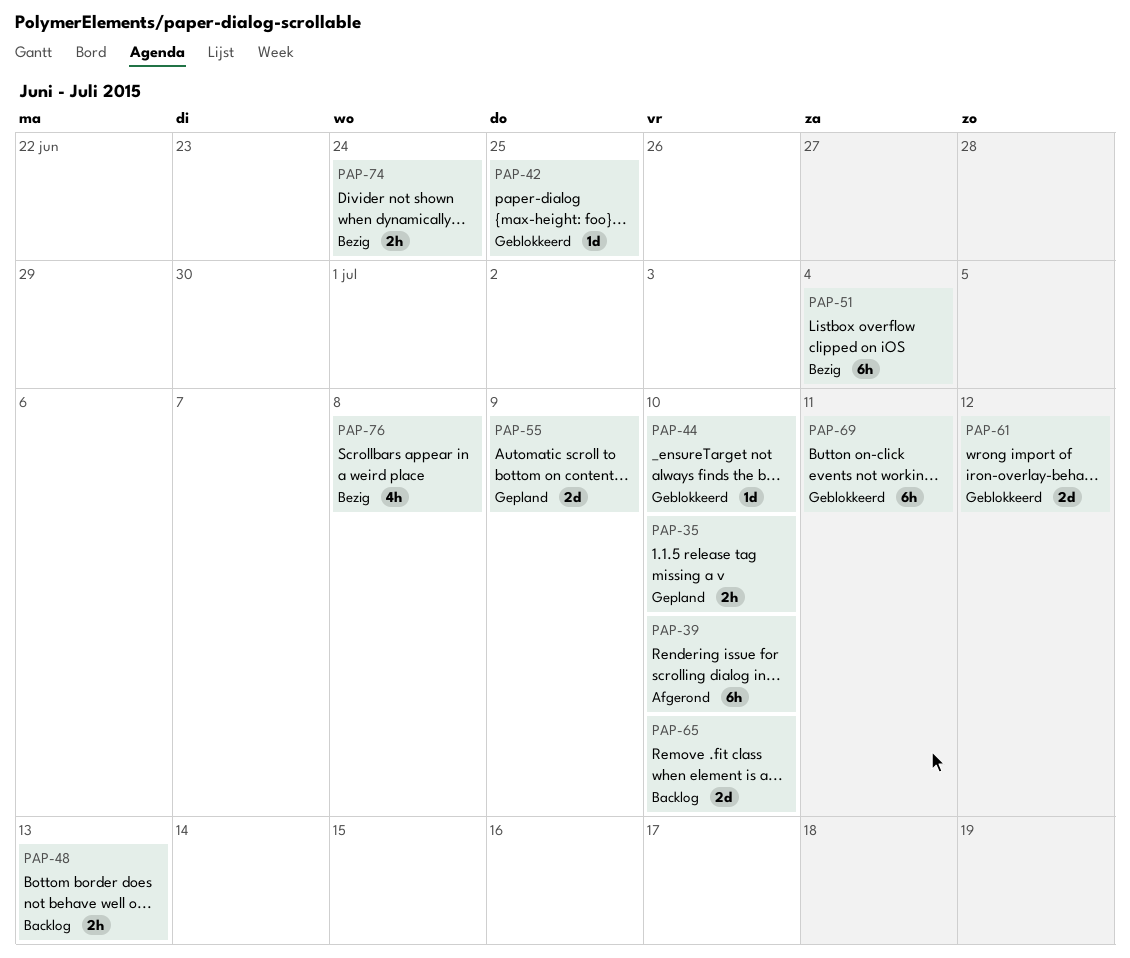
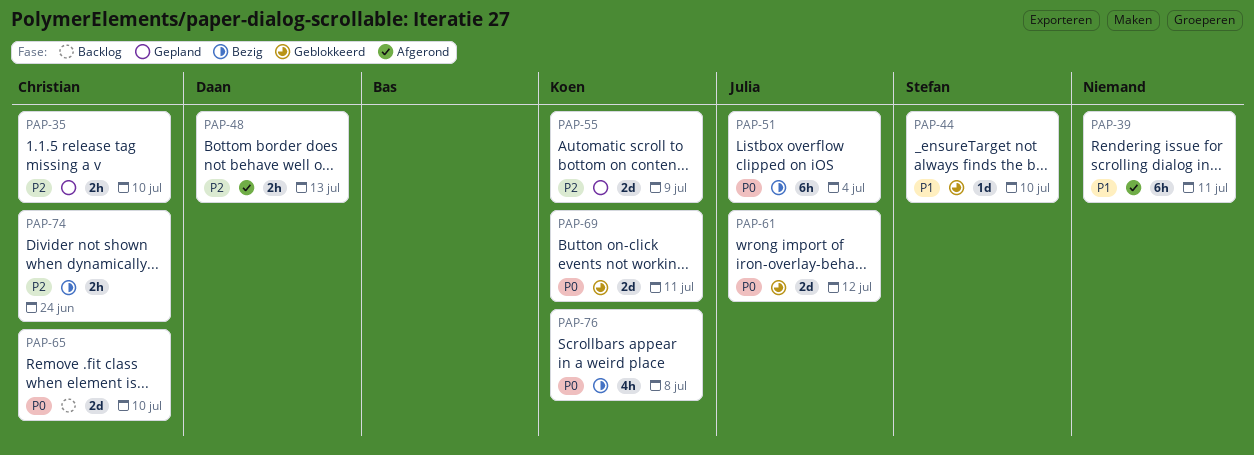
PAP-39, due: Jul 10 -> Jul 11
PAP-42: present -> none
PAP-48, status: Backlog -> Afgerond
PAP-69, estimate: 6h -> 2d

